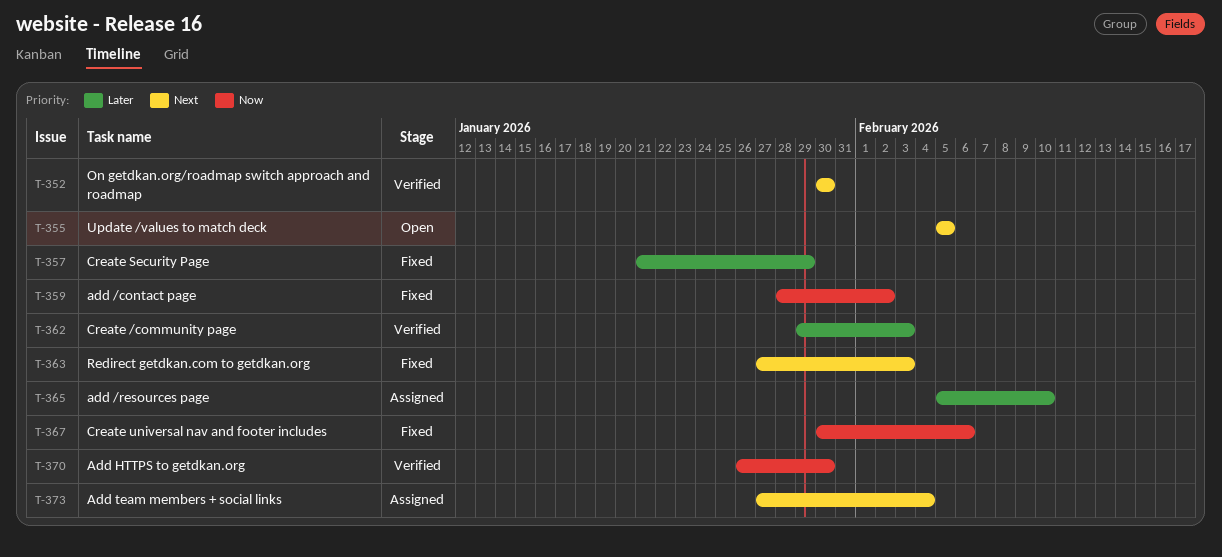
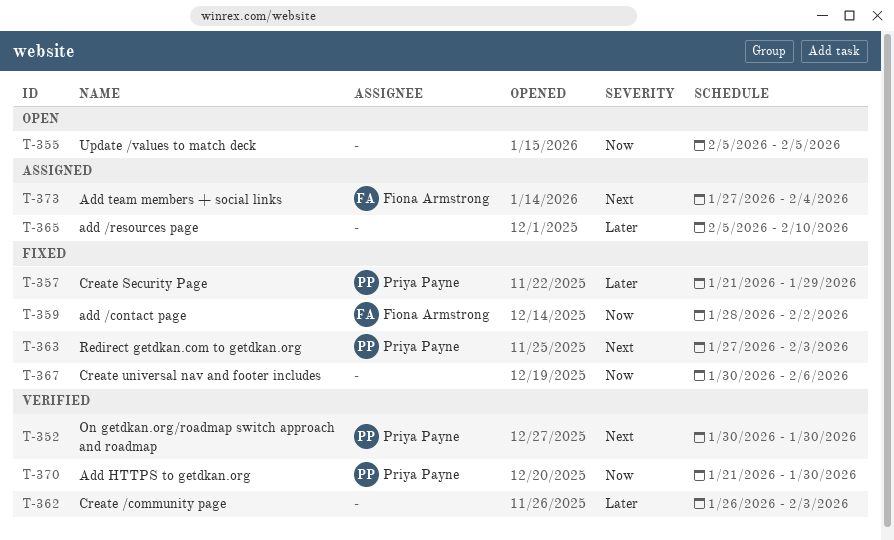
T-355, priority: Next -> Now
T-362, start: Jan 29 -> Jan 26
T-370, start: Jan 26 -> Jan 21

